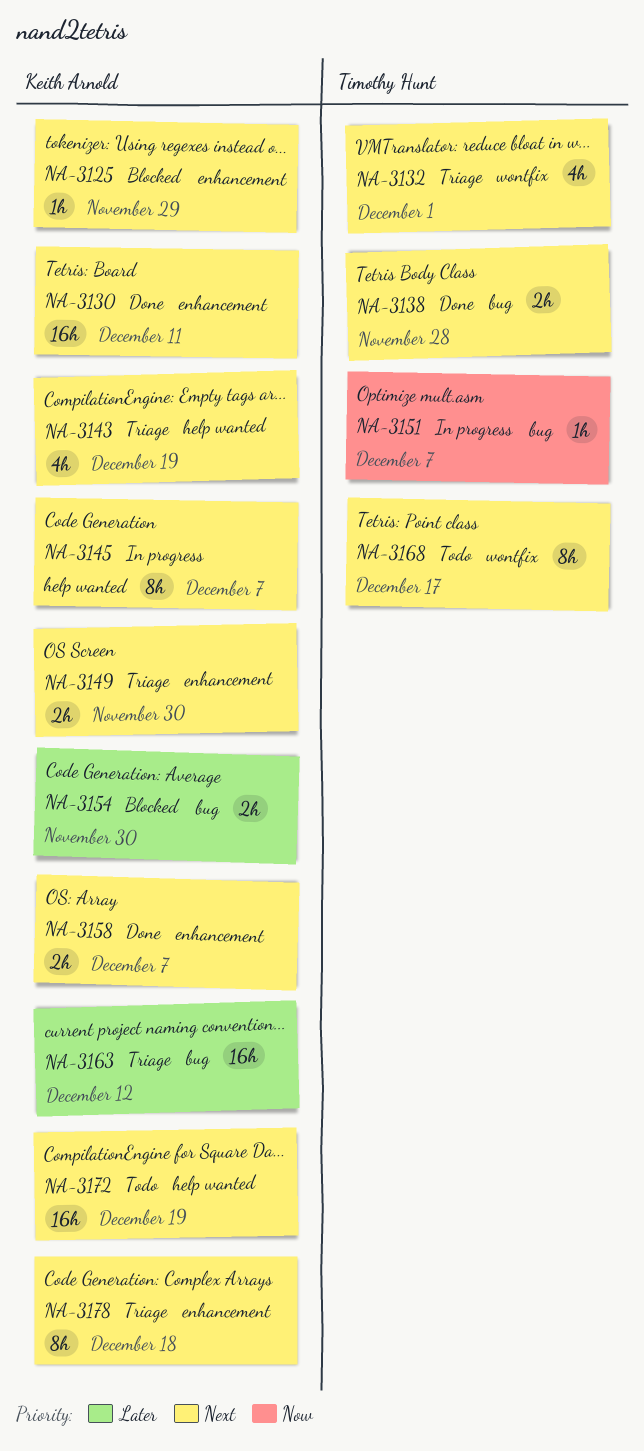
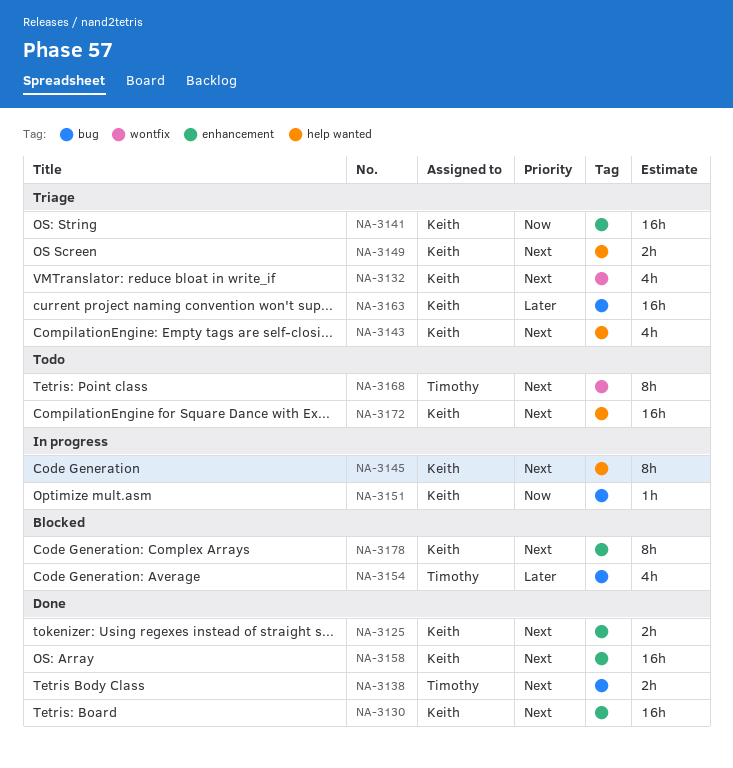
NA-3125, status: Blocked -> Done
NA-3125, estimate: 1h -> 2h
NA-3132, owner: Timothy Hunt -> Keith Arnold
NA-3141: none -> present
NA-3149, label: enhancement -> help wanted
NA-3151, owner: Timothy Hunt -> Keith Arnold
NA-3154, owner: Keith Arnold -> Timothy Hunt
NA-3154, estimate: 2h -> 4h
NA-3158, estimate: 2h -> 16h
NA-3178, status: Triage -> Blocked

